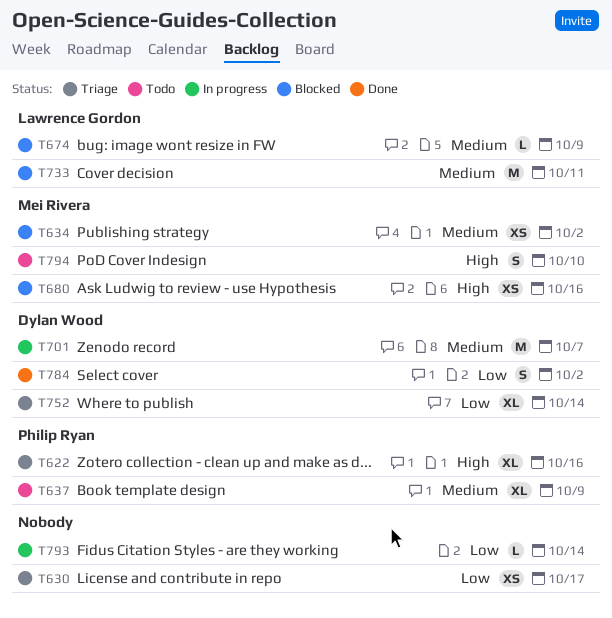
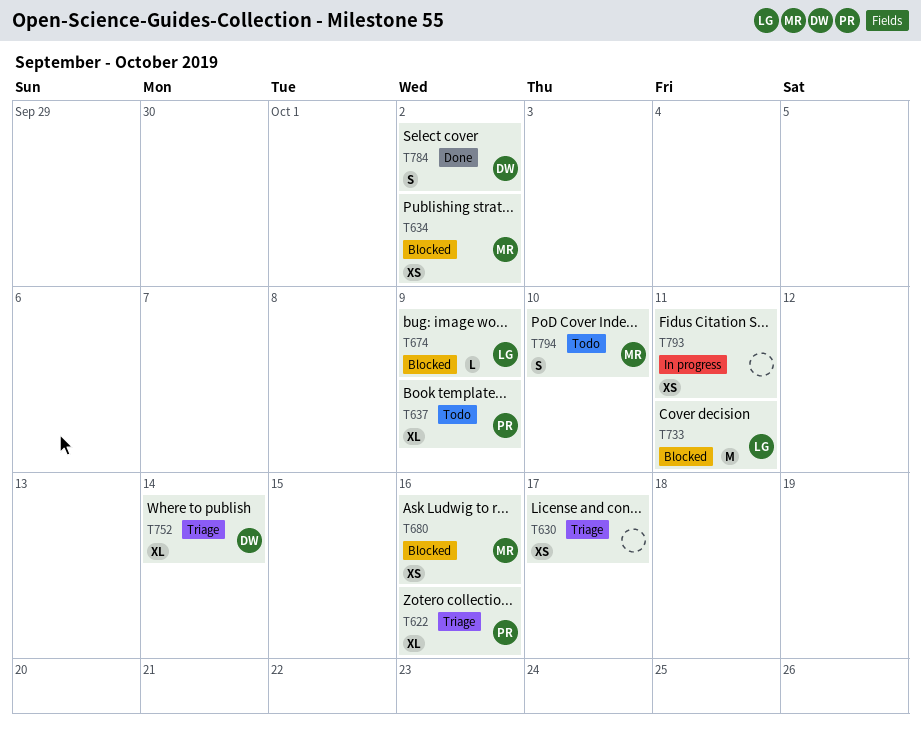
T701: present -> none
T793, estimate: L -> XS
T793, due: Oct 14 -> Oct 11

